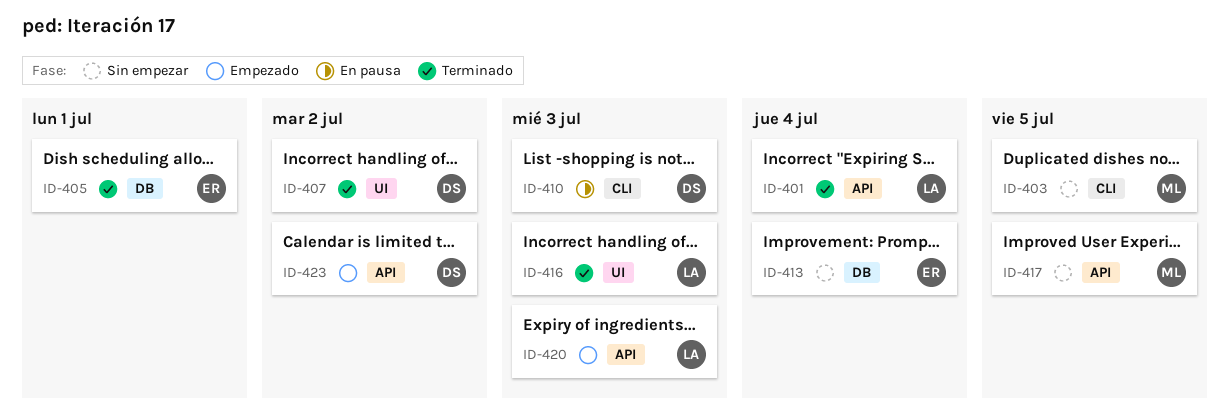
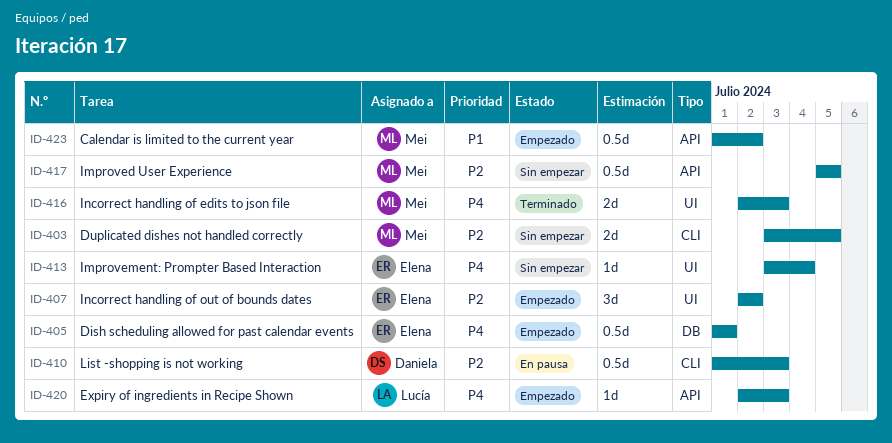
ID-401: present -> none
ID-405, status: Terminado -> Empezado
ID-407, status: Terminado -> Empezado
ID-407, owner: Daniela -> Elena
ID-413, label: DB -> UI
ID-416, owner: Lucía -> Mei
ID-423, owner: Daniela -> Mei

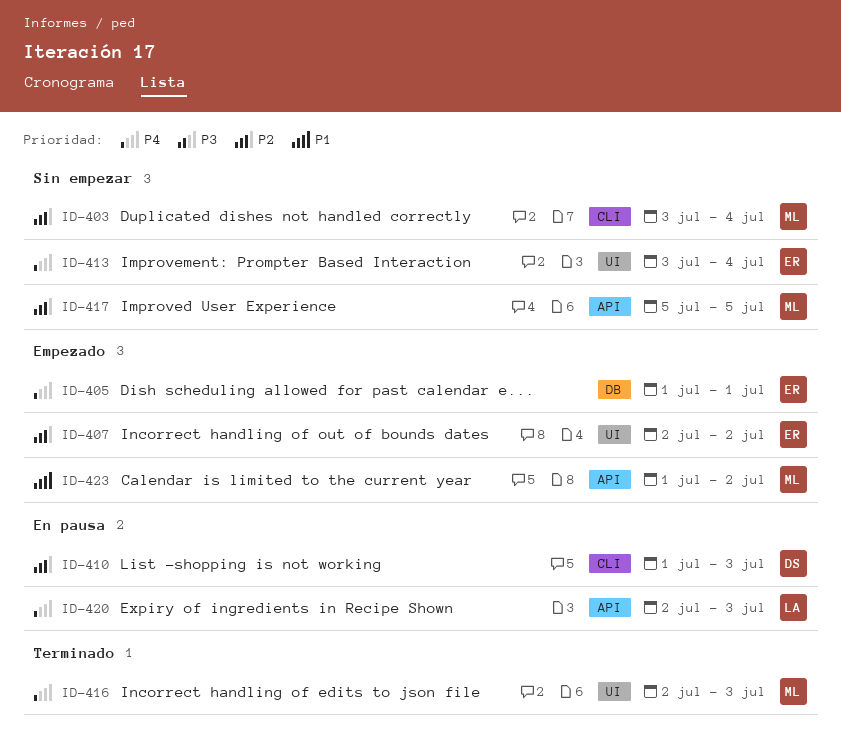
ID-403, due: Jul 5 -> Jul 4
ID-420, status: Empezado -> En pausa

